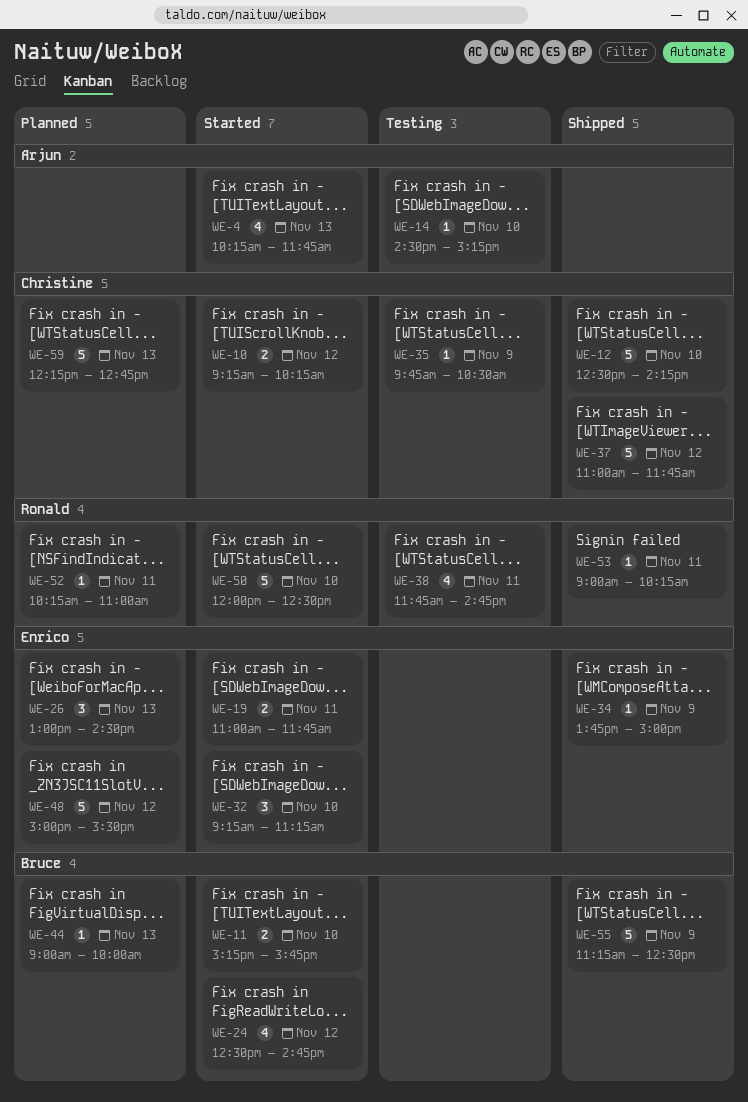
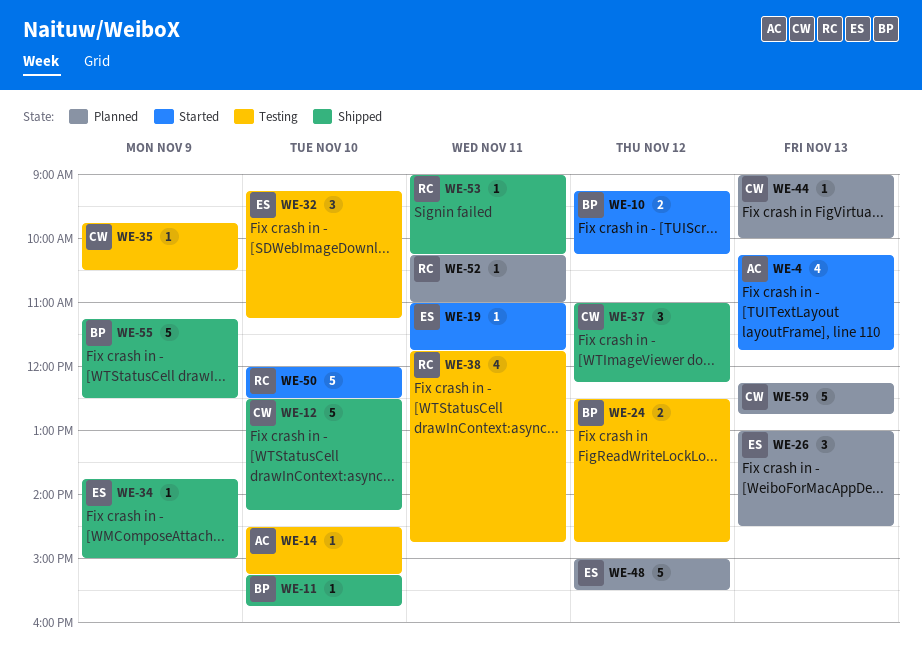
WE-10, owner: Christine -> Bruce
WE-11, status: Started -> Shipped
WE-11, estimate: 2 -> 1
WE-19, estimate: 2 -> 1
WE-24, status: Started -> Testing
WE-24, estimate: 4 -> 2
WE-32, status: Started -> Testing
WE-37, estimate: 5 -> 3
WE-37, ends: 11:45 -> 12:15
WE-44, owner: Bruce -> Christine

